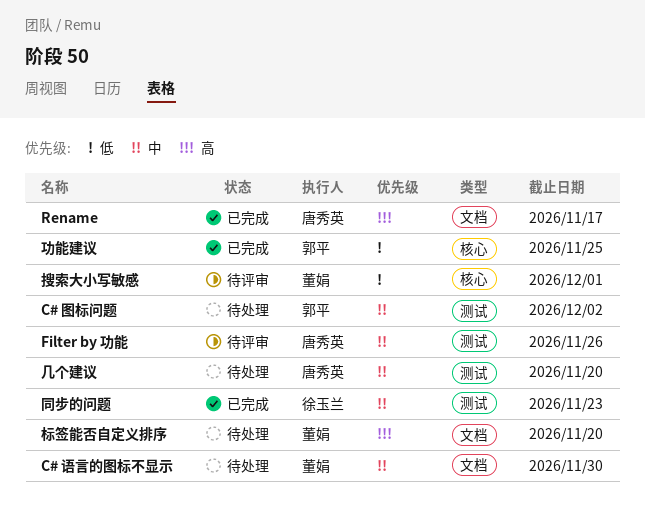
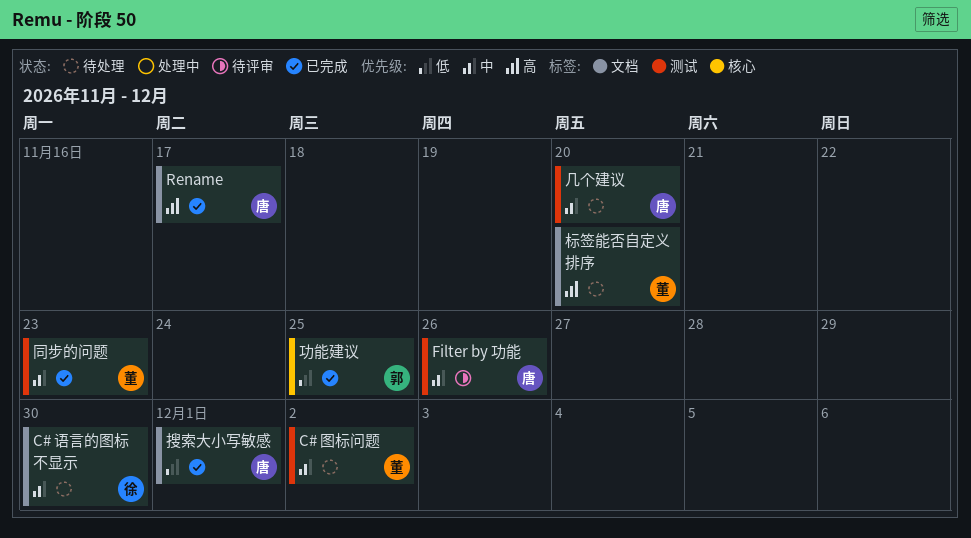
C# 图标问题, owner: 郭平 -> 董娟
C# 语言的图标不显示, owner: 董娟 -> 徐玉兰
同步的问题, owner: 徐玉兰 -> 董娟
搜索大小写敏感, status: 待评审 -> 已完成
搜索大小写敏感, owner: 董娟 -> 唐秀英
搜索大小写敏感, label: 核心 -> 文档

